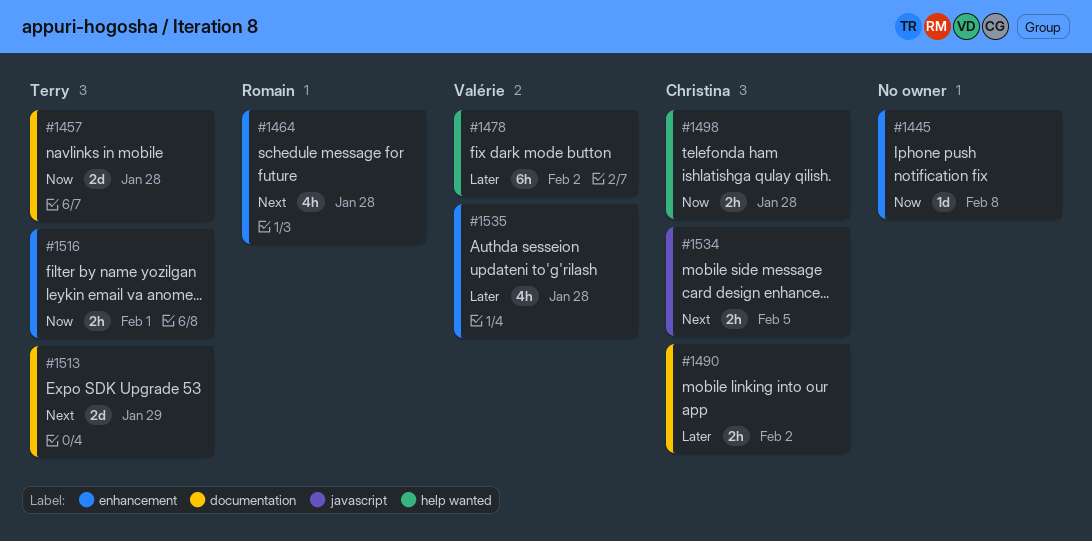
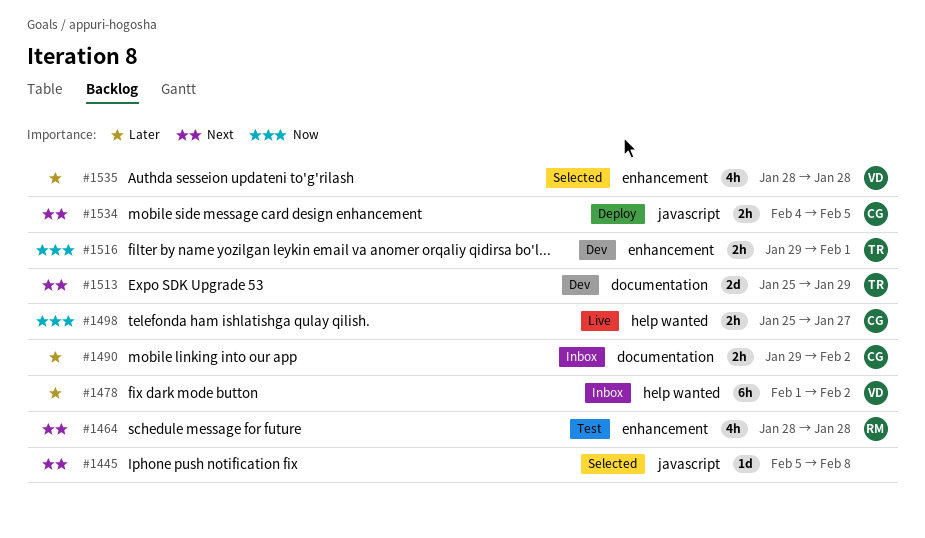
#1445, priority: Now -> Next
#1445, label: enhancement -> javascript
#1457: present -> none
#1498, due: Jan 28 -> Jan 27

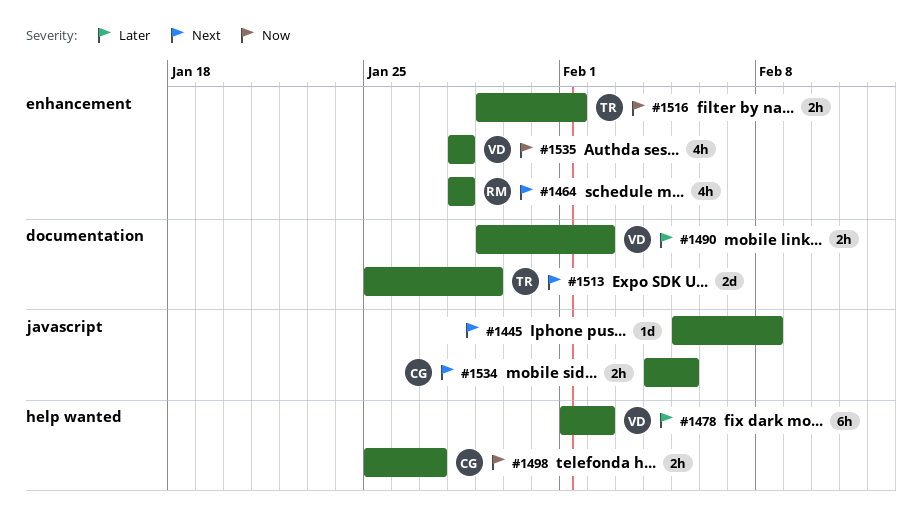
#1490, owner: CG -> VD
#1535, priority: Later -> Now

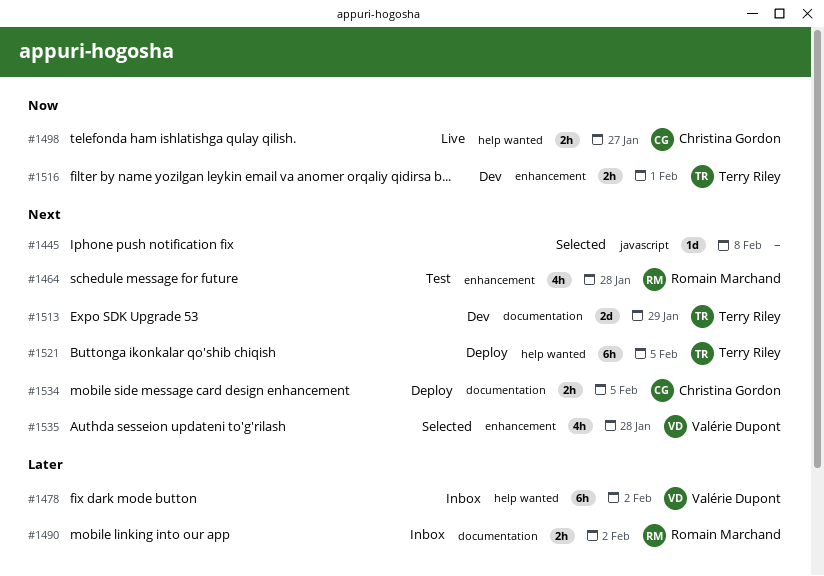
#1490, owner: Valérie Dupont -> Romain Marchand
#1521: none -> present
#1534, label: javascript -> documentation
#1535, priority: Now -> Next

